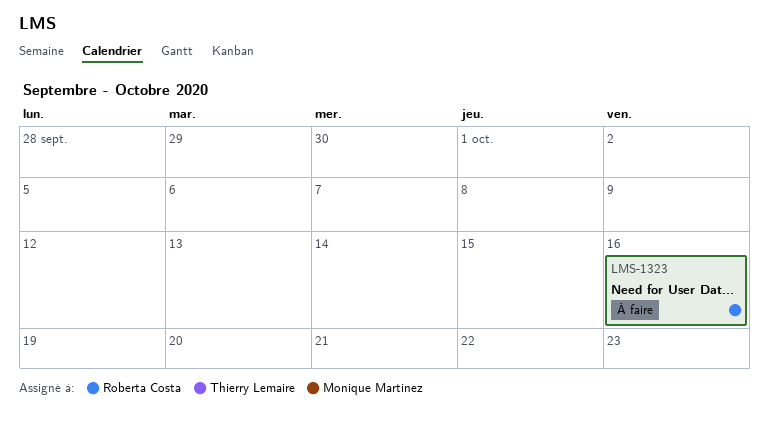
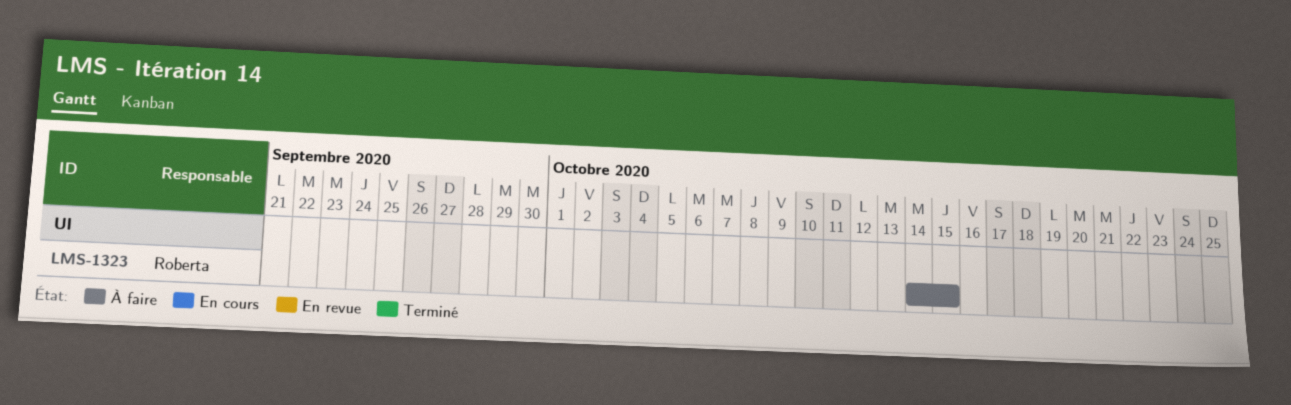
LMS-1323, due: Oct 16 -> Oct 15

